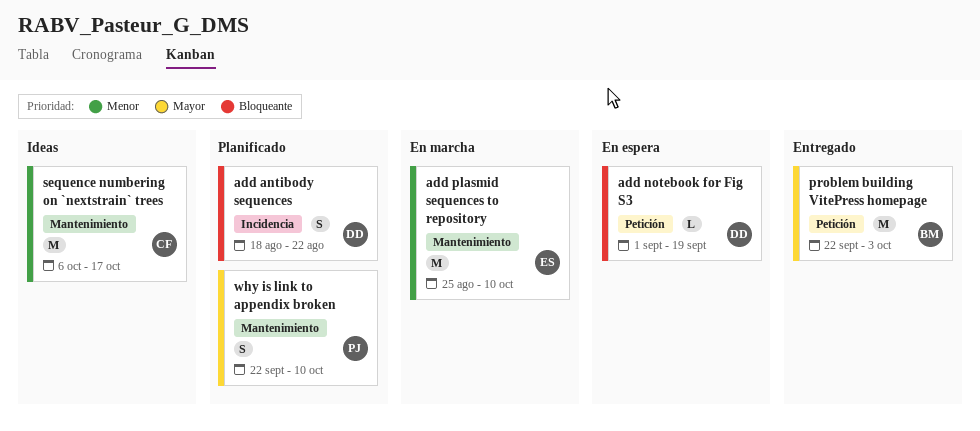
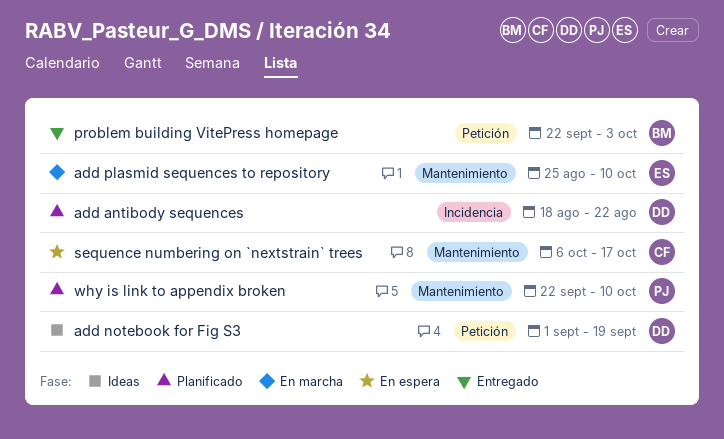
add notebook for Fig S3, status: En espera -> Ideas
sequence numbering on `nextstrain` trees, status: Ideas -> En espera

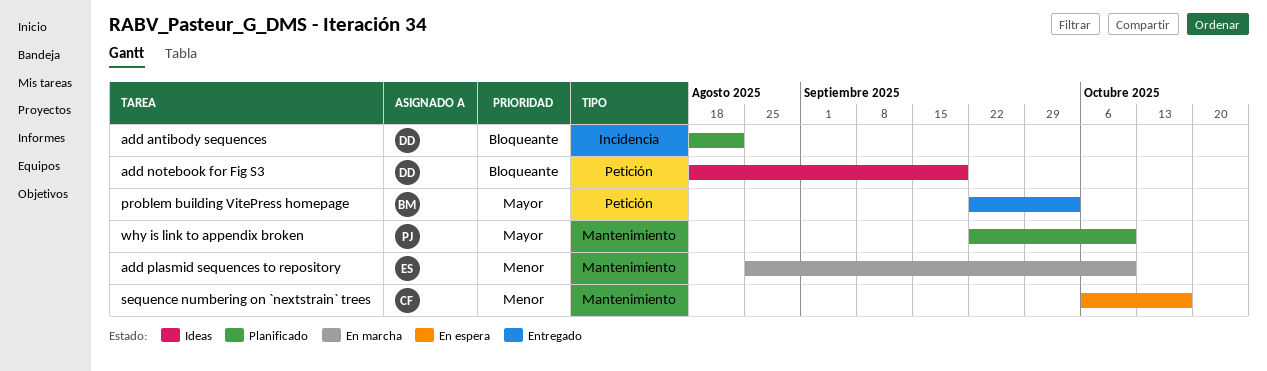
add notebook for Fig S3, start: Sep 1 -> Aug 18

